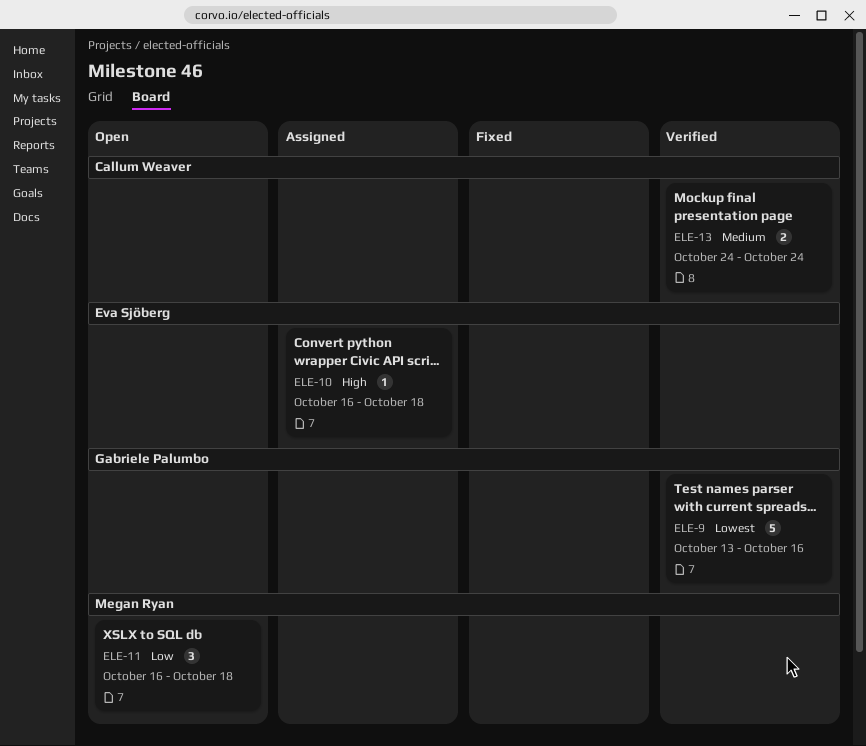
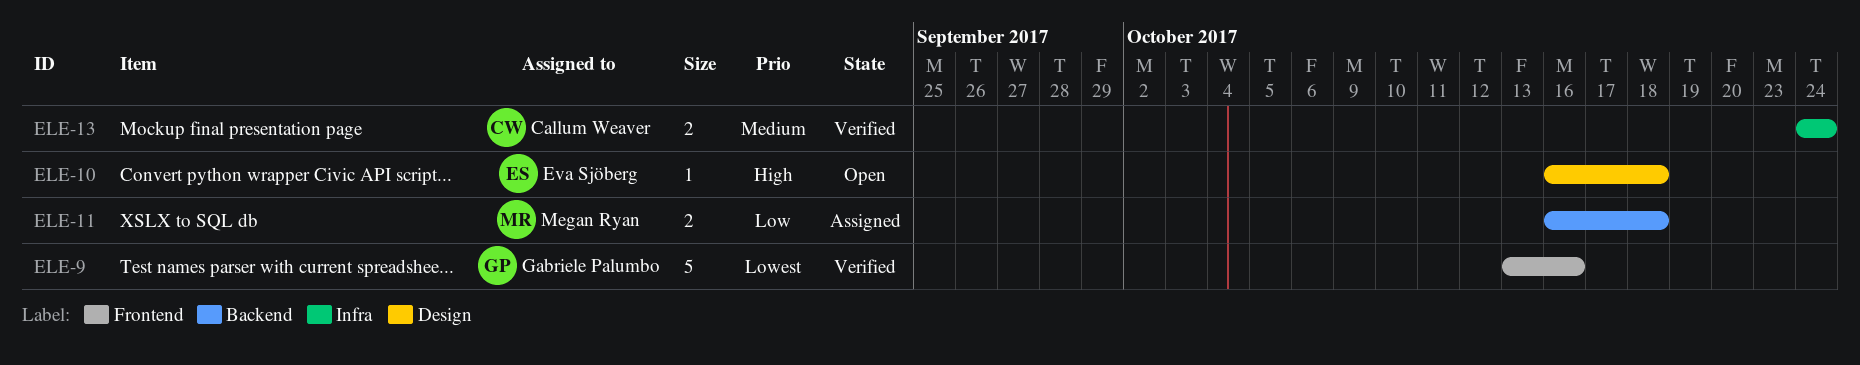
ELE-10, status: Assigned -> Open
ELE-11, status: Open -> Assigned
ELE-11, estimate: 3 -> 2

